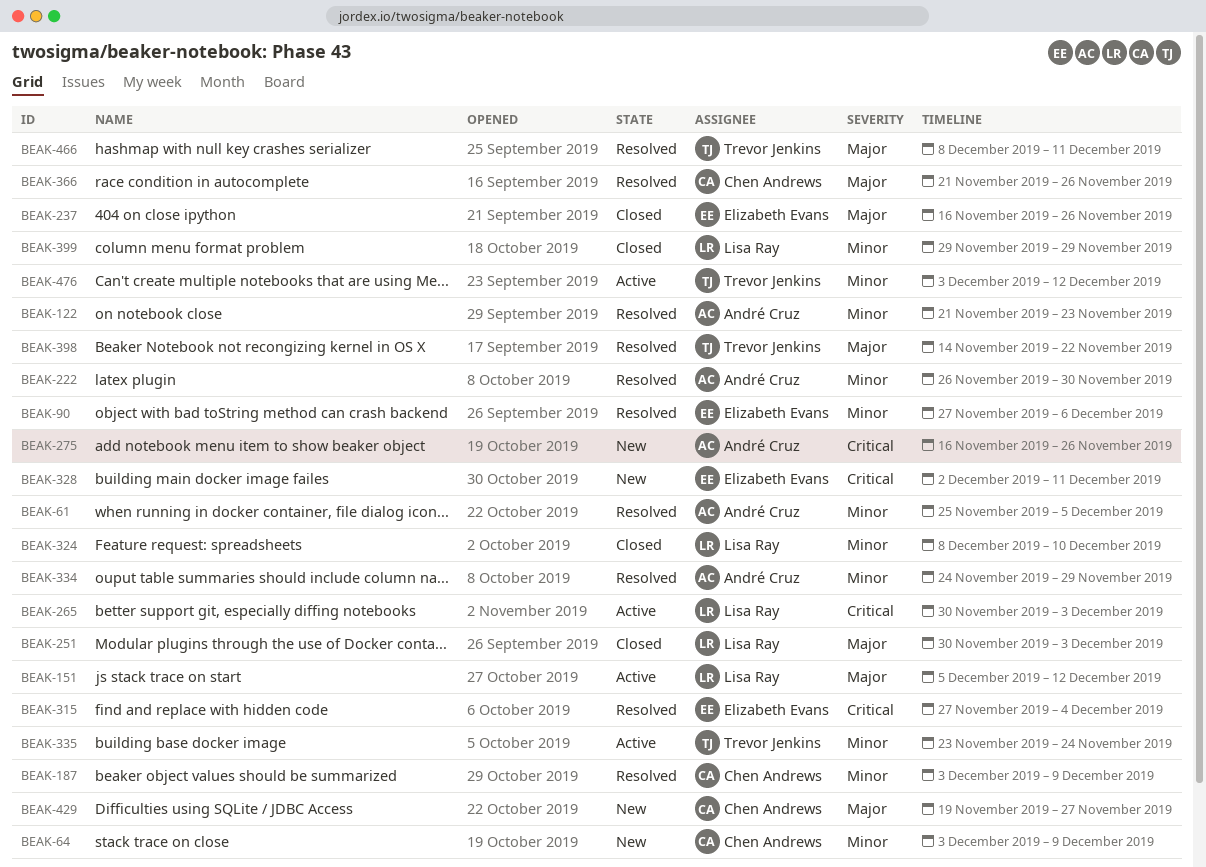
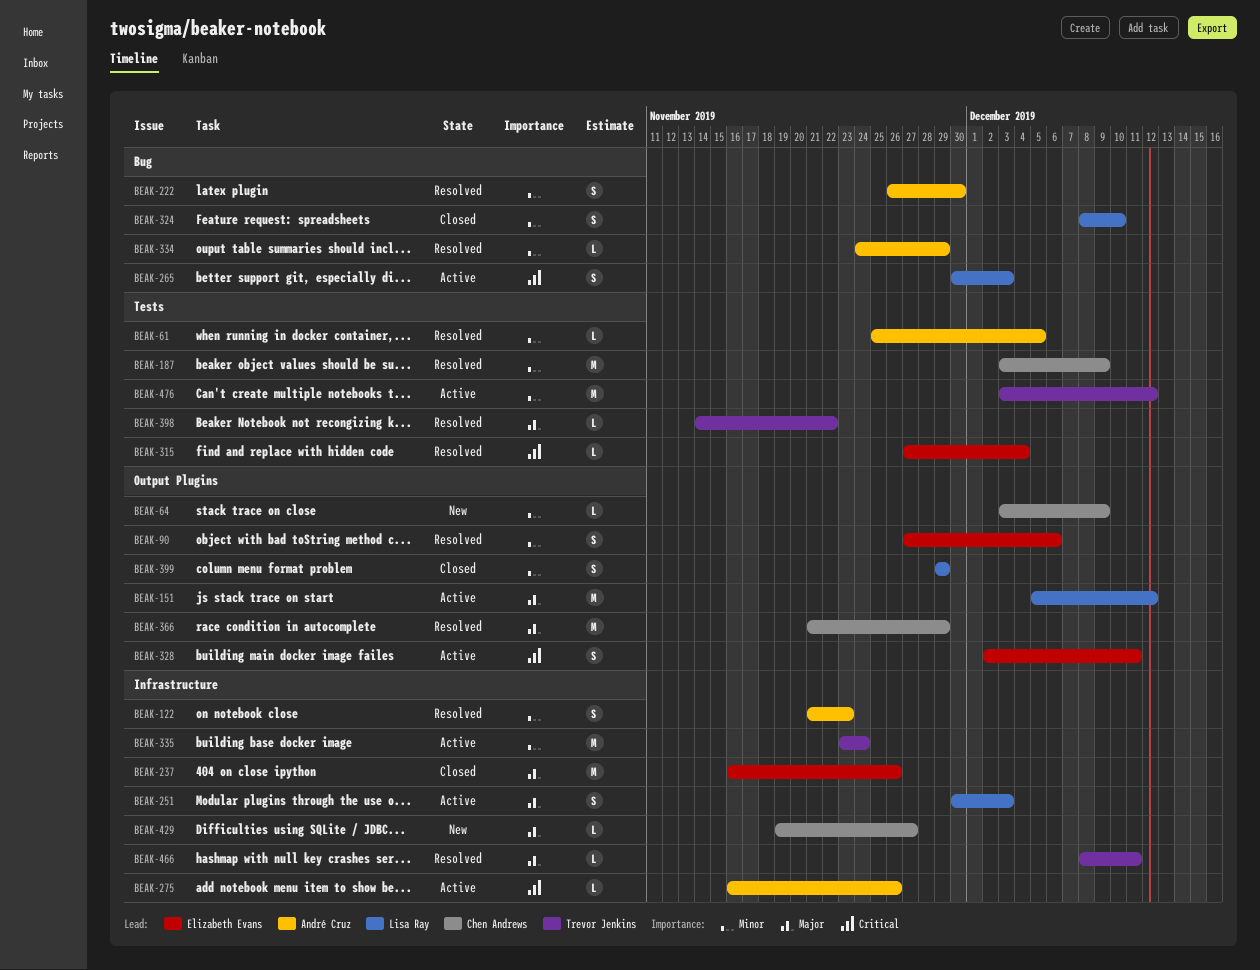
BEAK-251, status: Closed -> Active
BEAK-275, status: New -> Active
BEAK-328, status: New -> Active
BEAK-366, due: Nov 26 -> Nov 29

